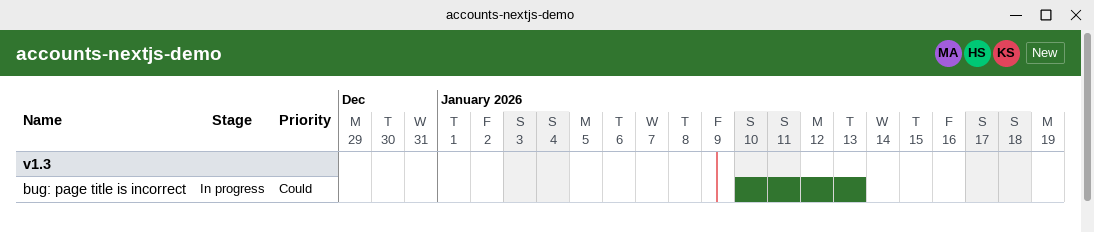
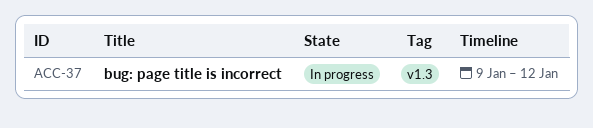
bug: page title is incorrect, start: Jan 10 -> Jan 9
bug: page title is incorrect, due: Jan 13 -> Jan 12

